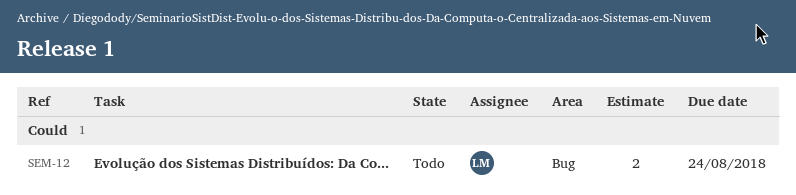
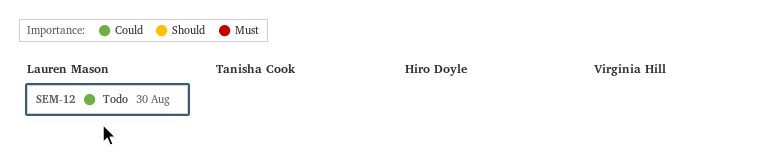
SEM-12, due: Aug 24 -> Aug 30

